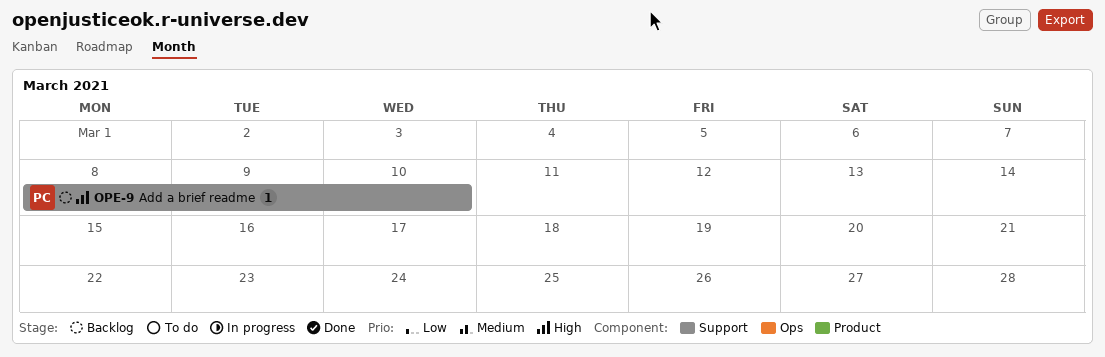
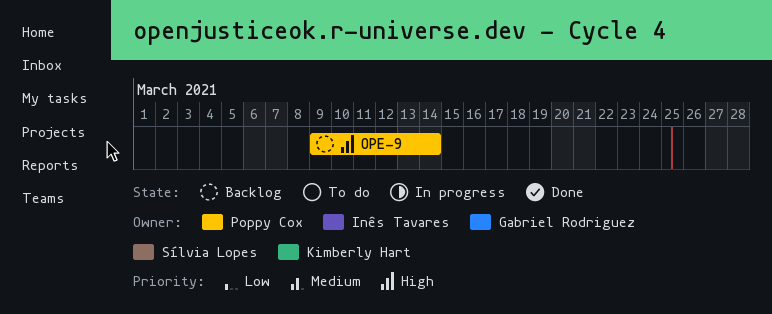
OPE-9, start: Mar 8 -> Mar 9
OPE-9, due: Mar 10 -> Mar 14

